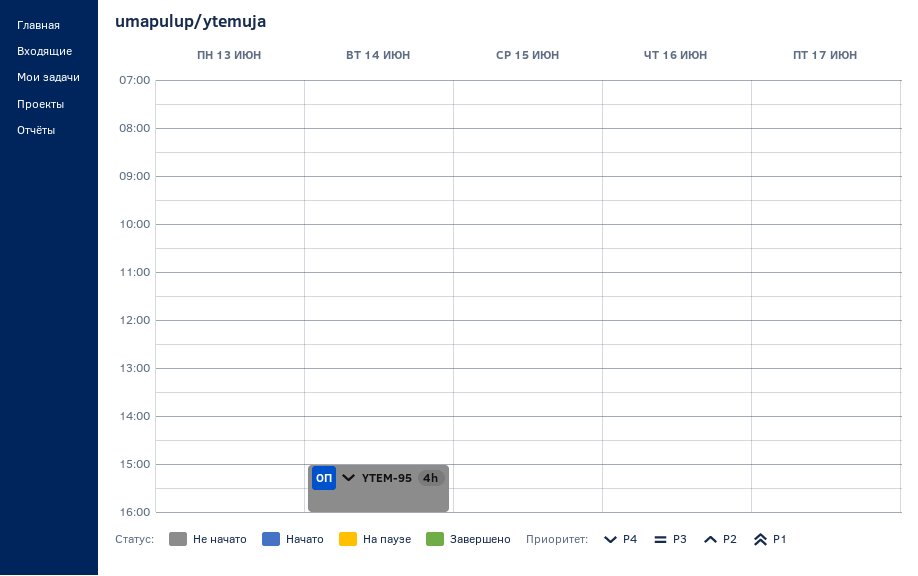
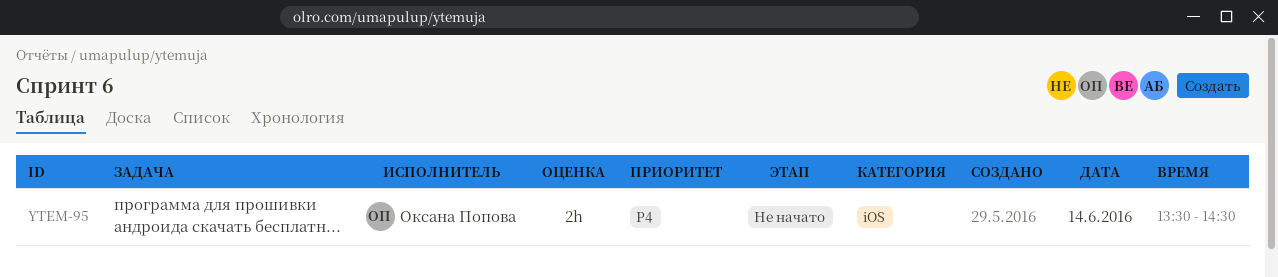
YTEM-95, estimate: 4h -> 2h
YTEM-95, begins: 15:00 -> 13:30
YTEM-95, ends: 16:00 -> 14:30

